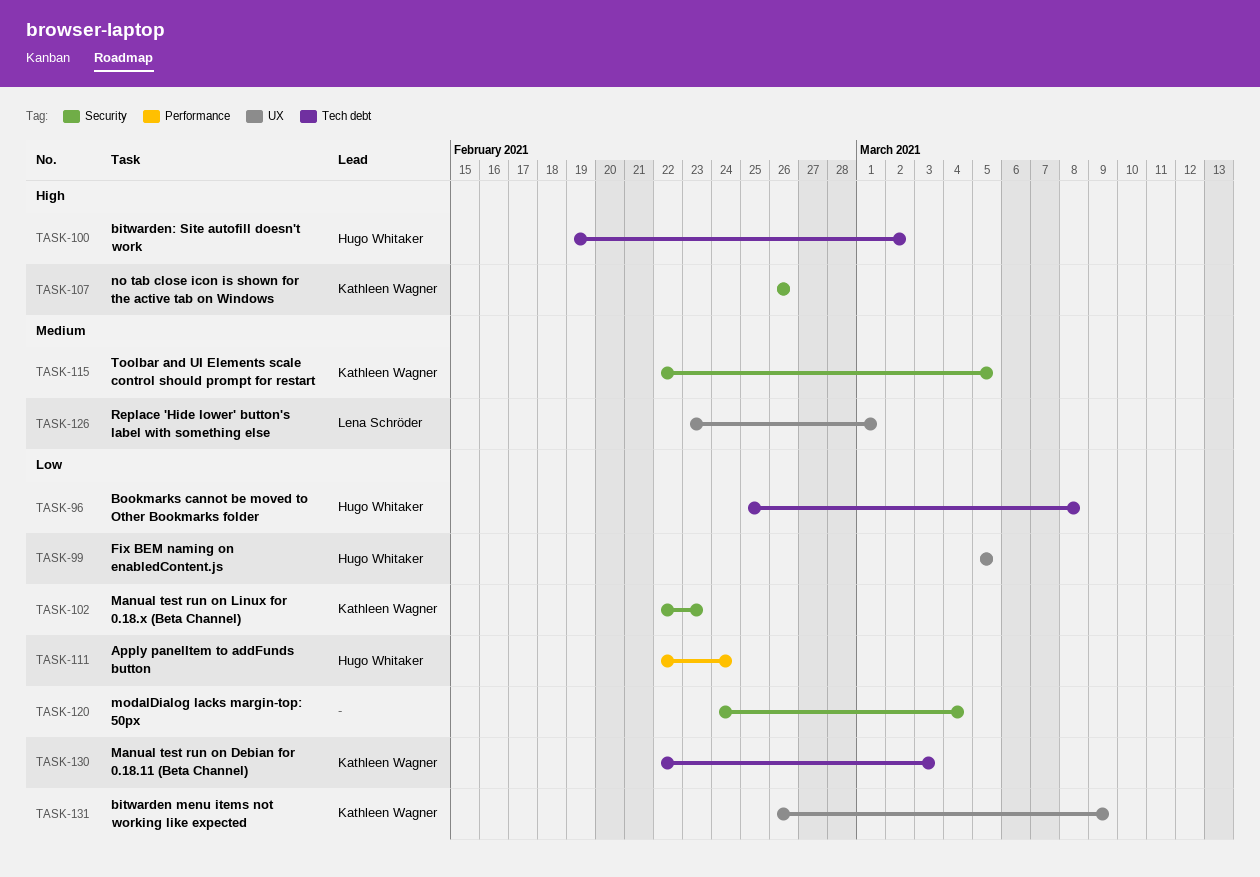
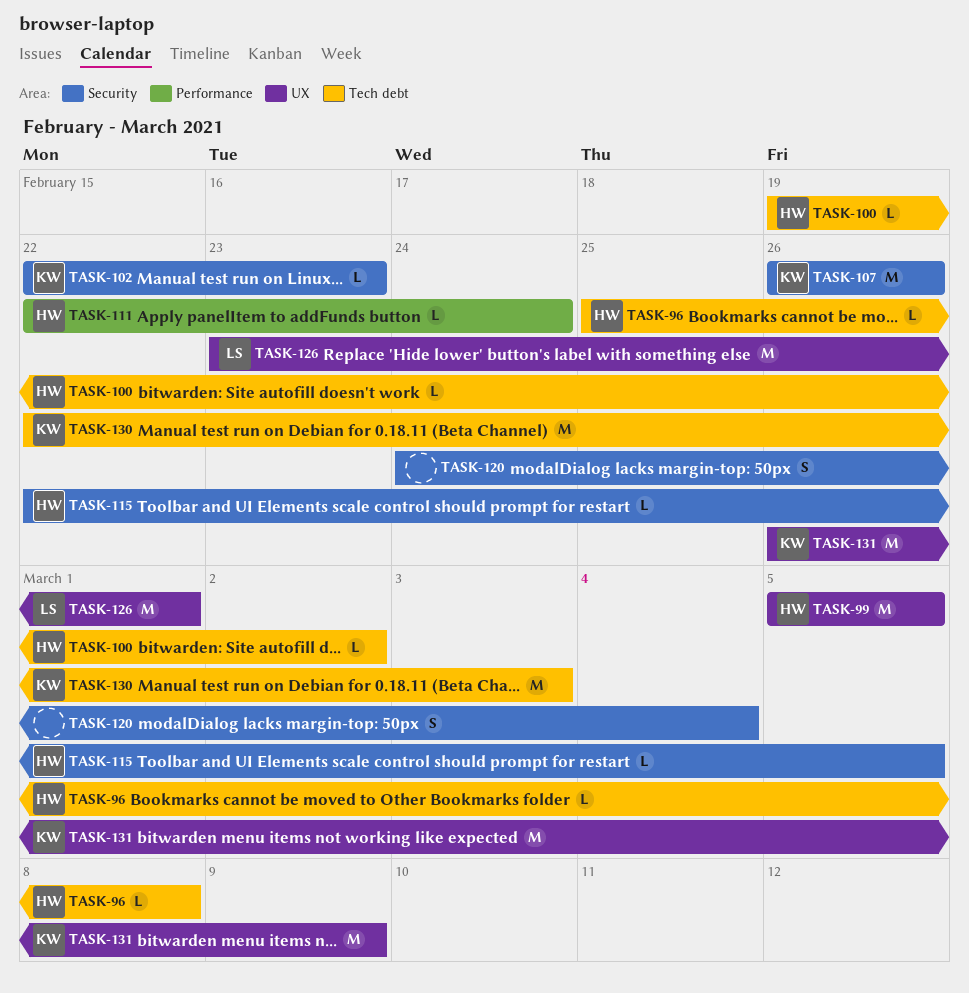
TASK-115, owner: Kathleen Wagner -> Hugo Whitaker

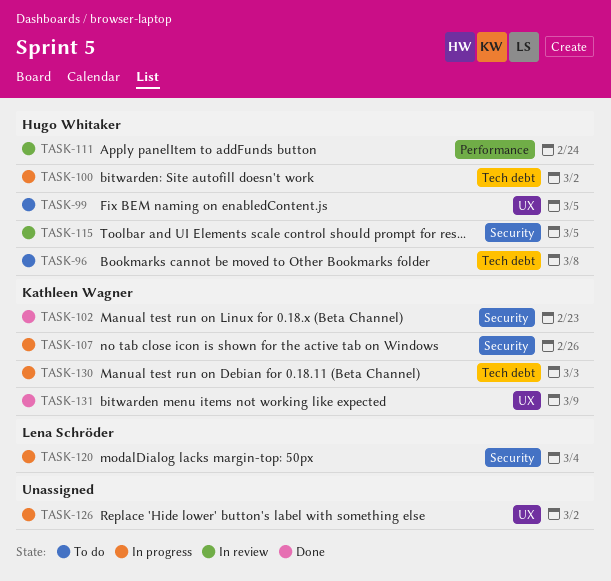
TASK-120, owner: none -> Lena Schröder
TASK-126, owner: Lena Schröder -> none
TASK-126, due: Mar 1 -> Mar 2

